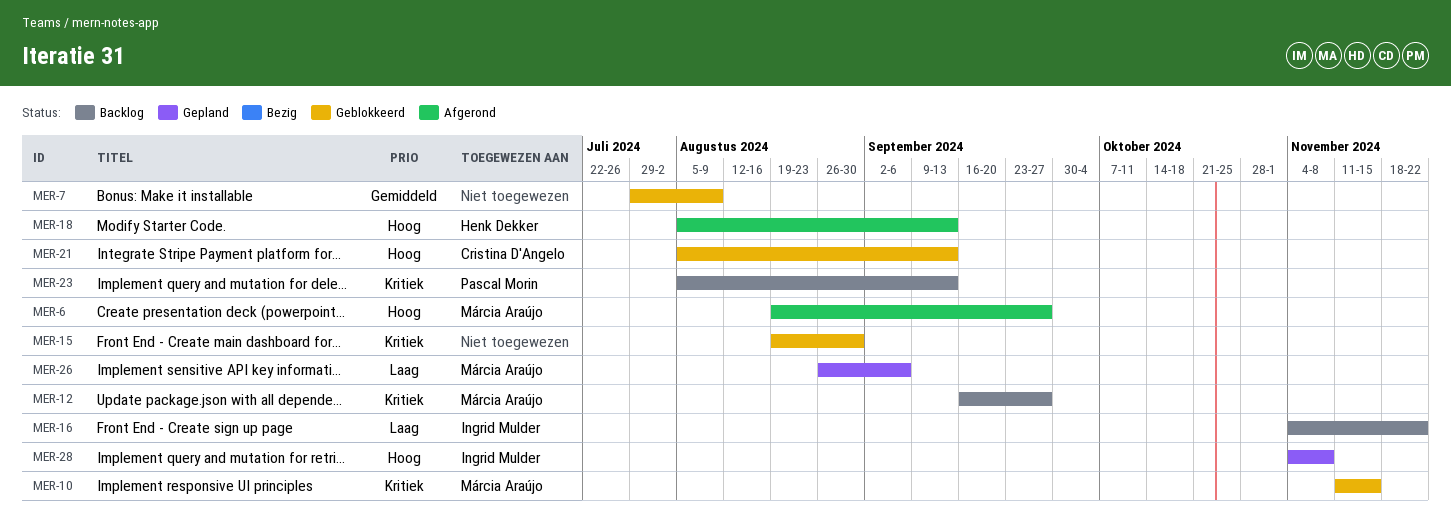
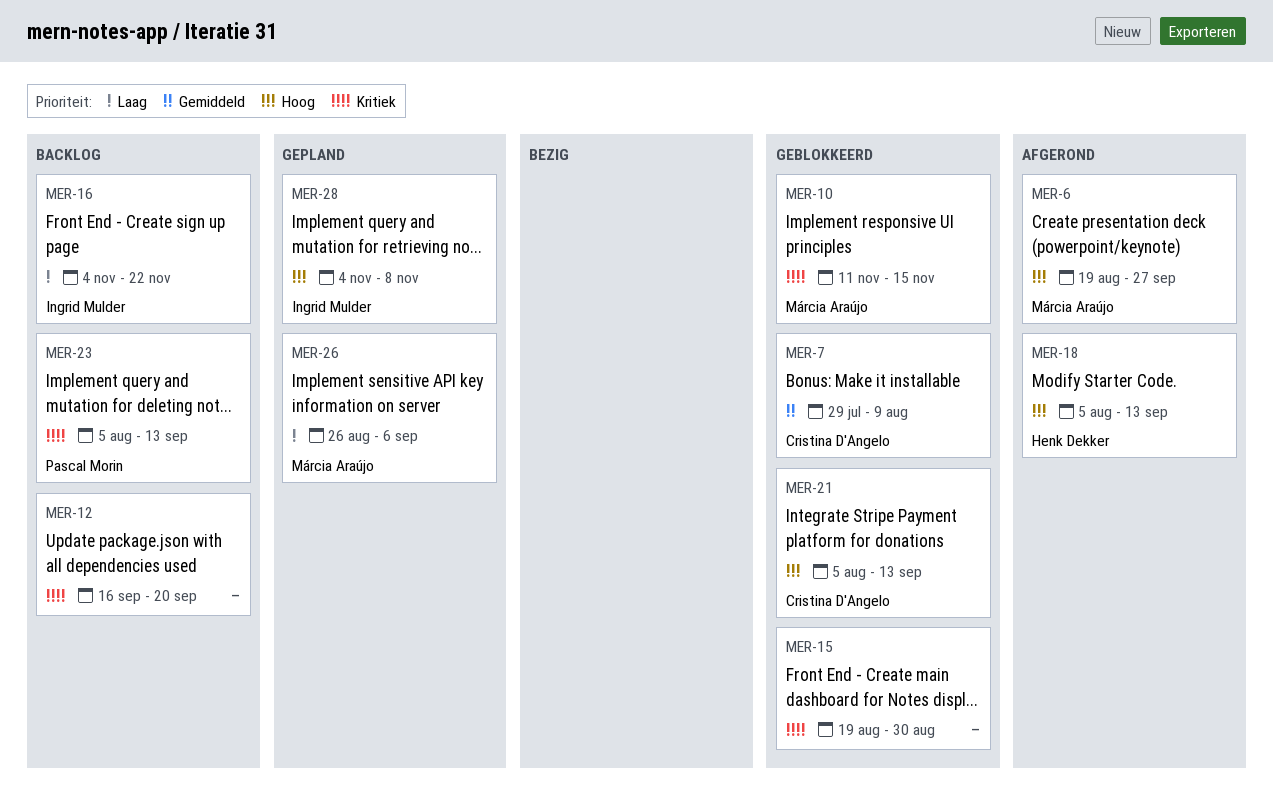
MER-7, owner: none -> Cristina D'Angelo
MER-12, owner: Márcia Araújo -> none
MER-12, due: Sep 27 -> Sep 20

